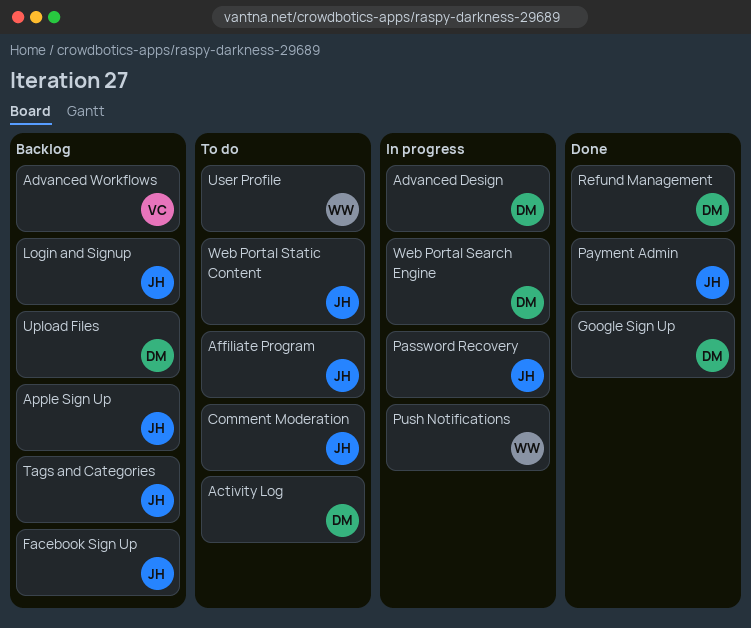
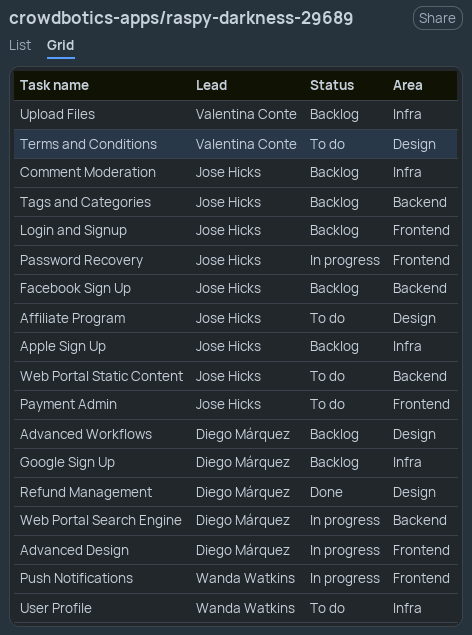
Activity Log: present -> none
Advanced Workflows, owner: Valentina Conte -> Diego Márquez
Comment Moderation, status: To do -> Backlog
Google Sign Up, status: Done -> Backlog
Payment Admin, status: Done -> To do
Terms and Conditions: none -> present
Upload Files, owner: Diego Márquez -> Valentina Conte

